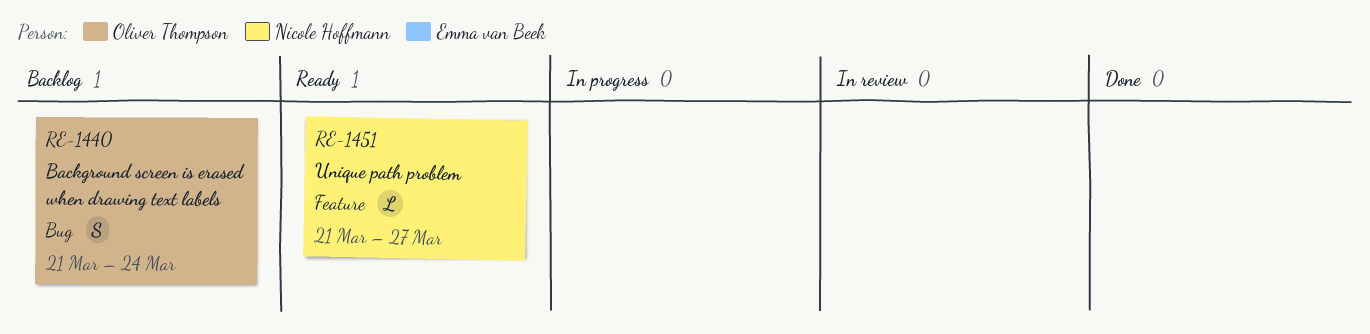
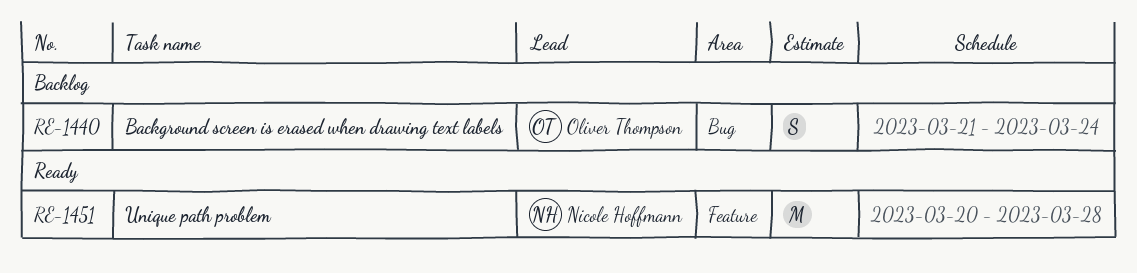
RE-1451, estimate: L -> M
RE-1451, start: Mar 21 -> Mar 20
RE-1451, due: Mar 27 -> Mar 28

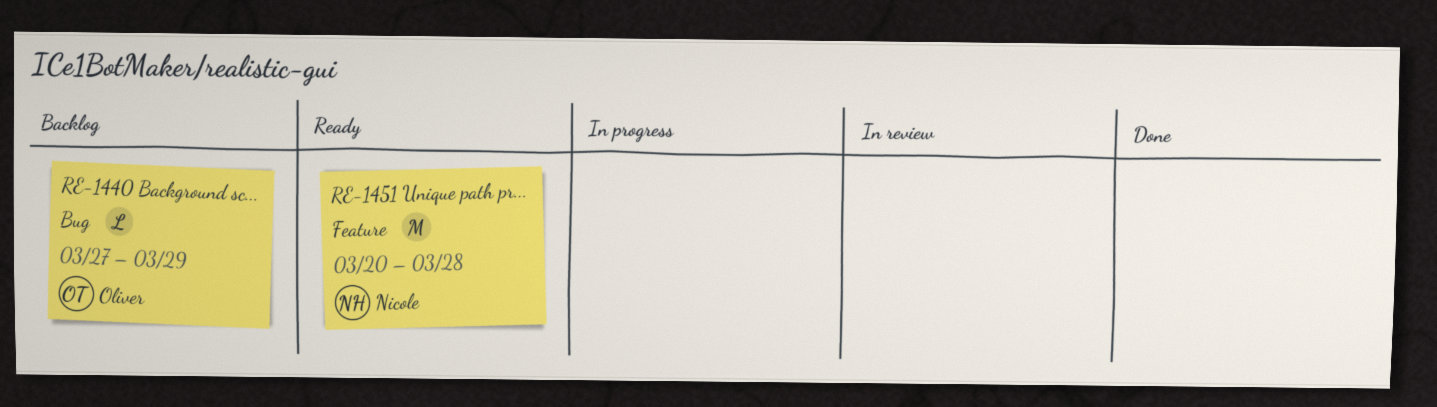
RE-1440, estimate: S -> L
RE-1440, start: Mar 21 -> Mar 27
RE-1440, due: Mar 24 -> Mar 29

